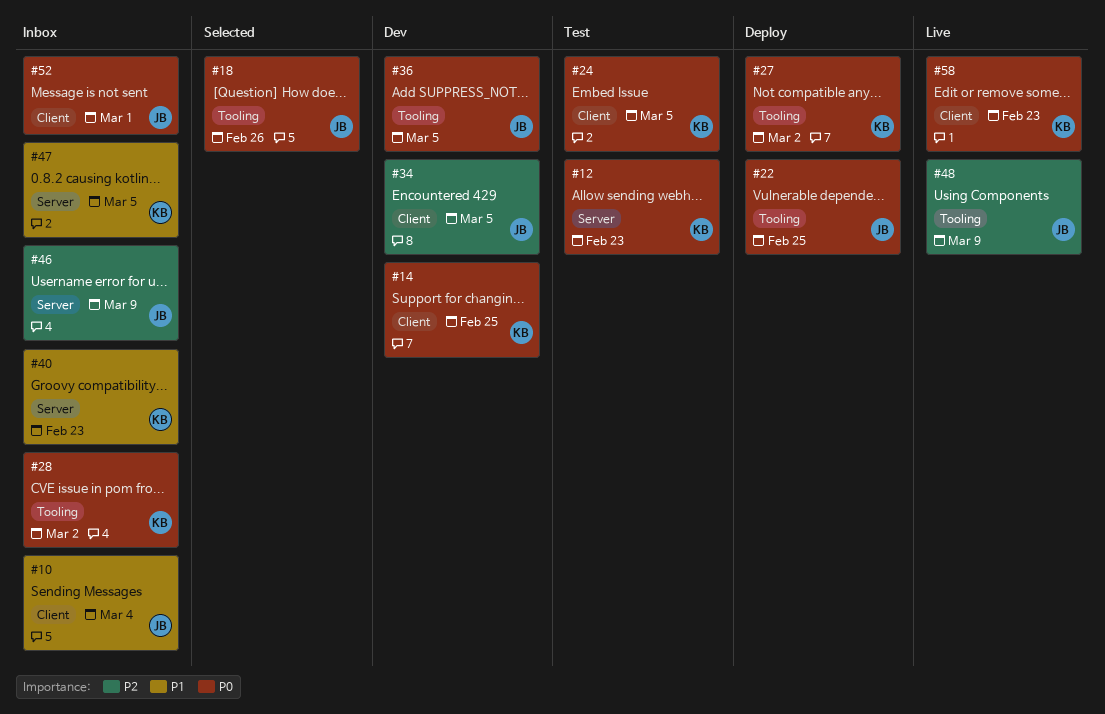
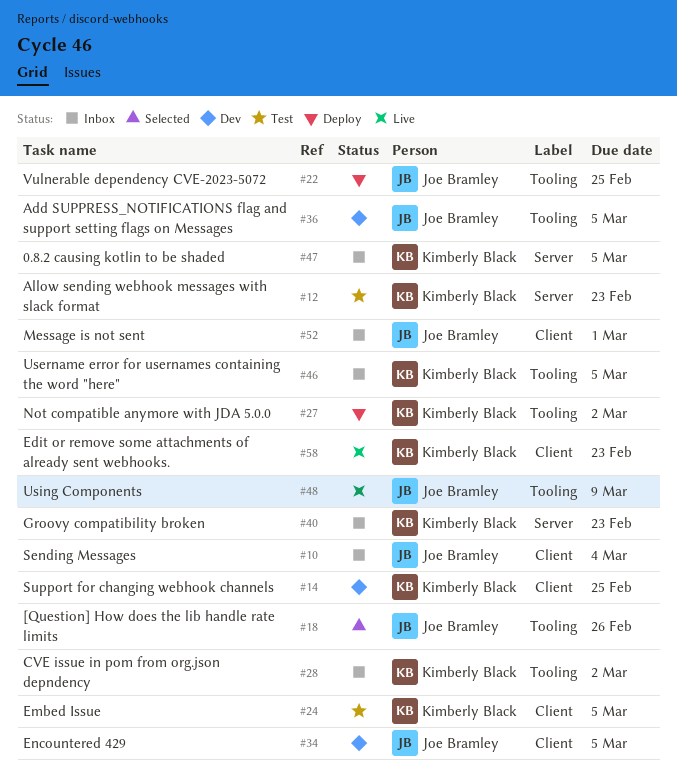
#46, owner: Joe Bramley -> Kimberly Black
#46, label: Server -> Tooling
#46, due: Mar 9 -> Mar 5

